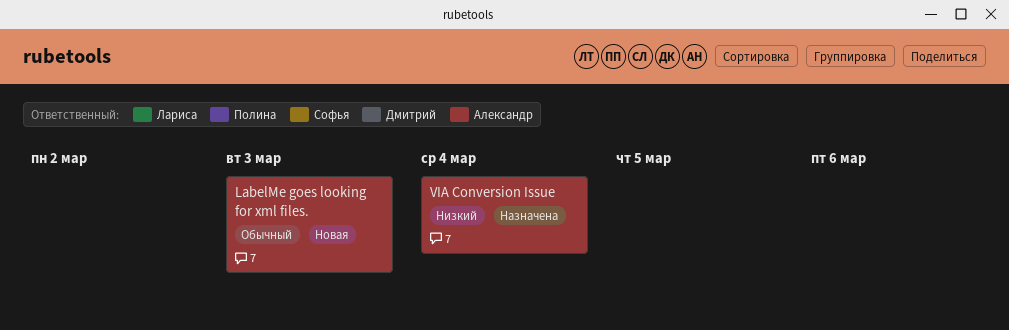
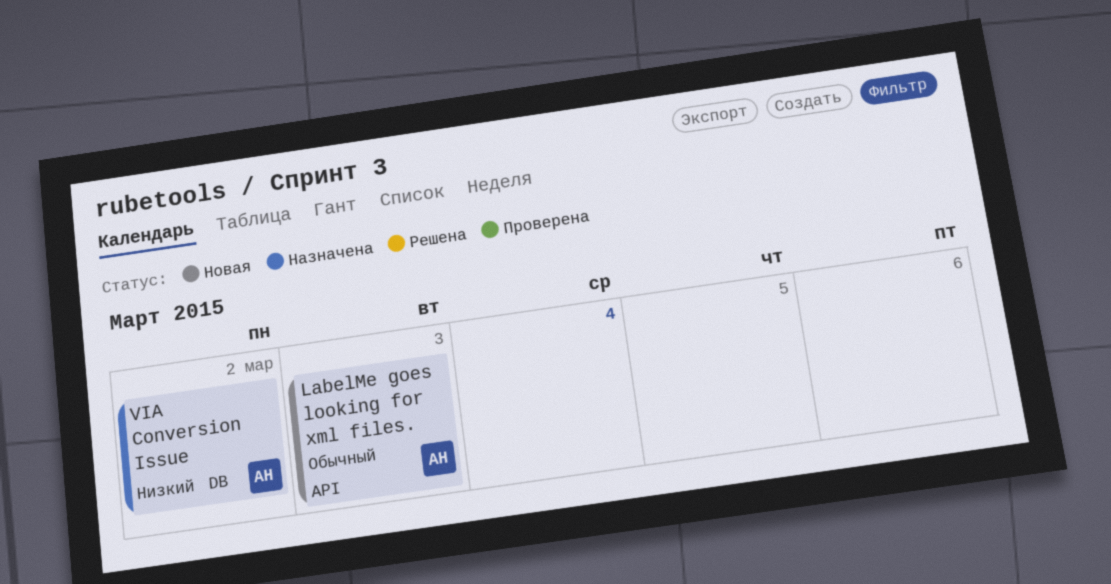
VIA Conversion Issue, due: Mar 4 -> Mar 2

